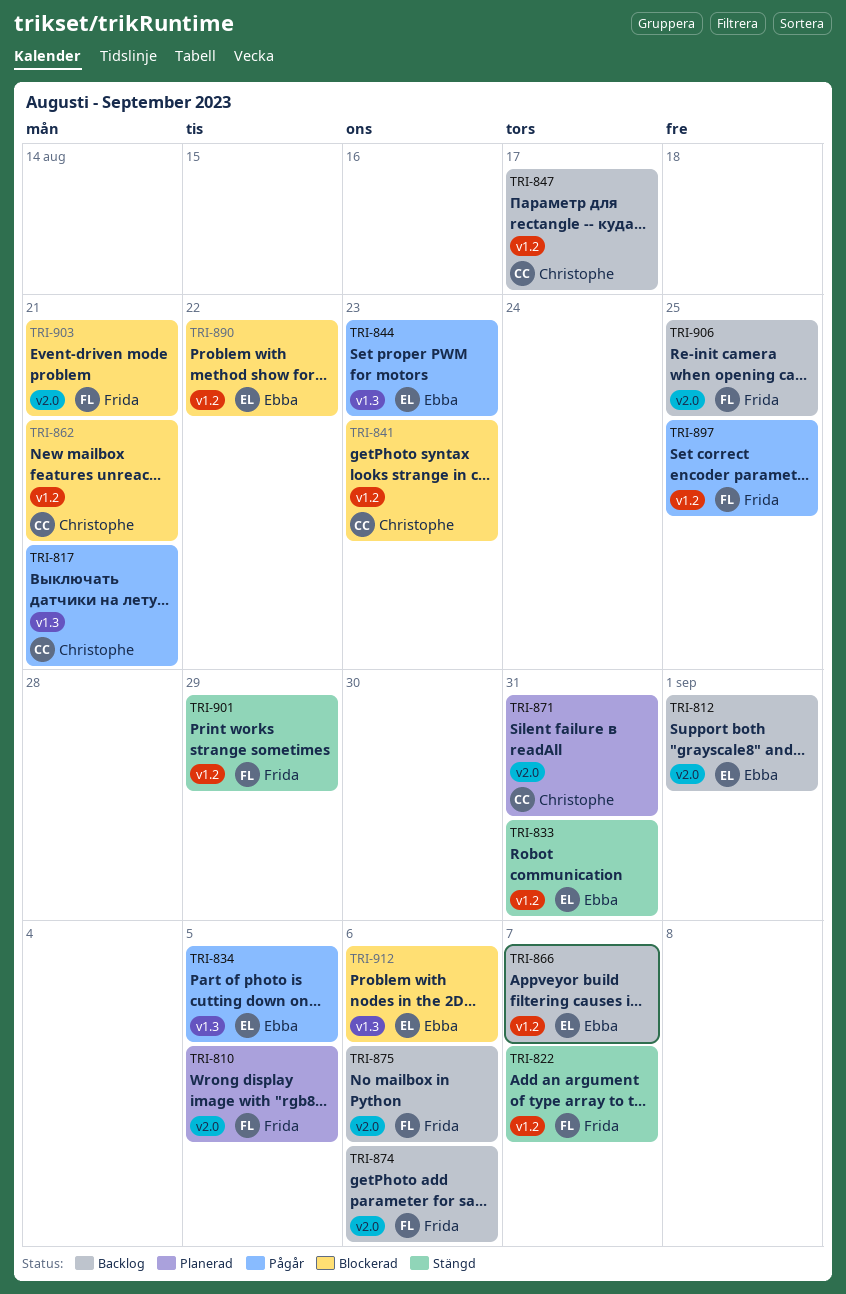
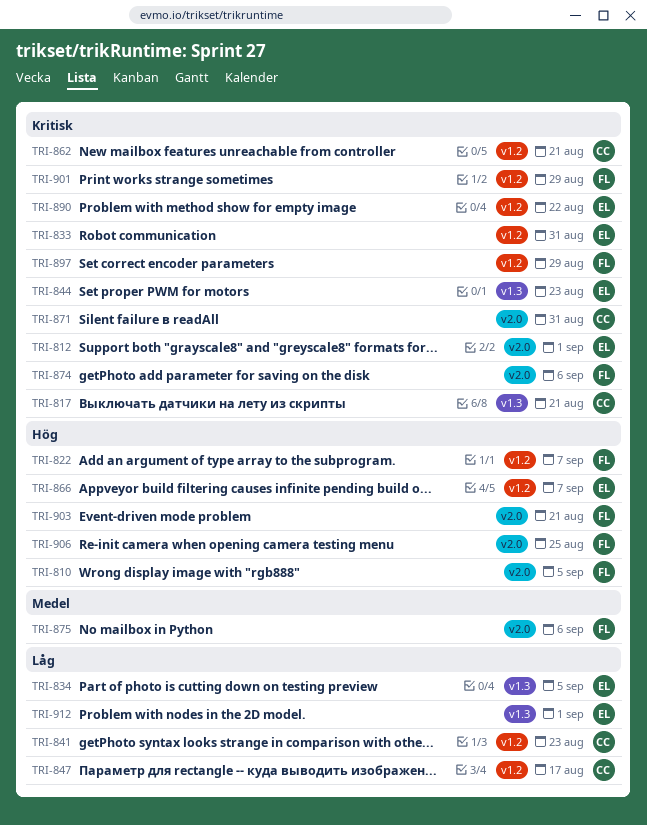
TRI-897, due: Aug 25 -> Aug 29
TRI-912, due: Sep 6 -> Sep 1

